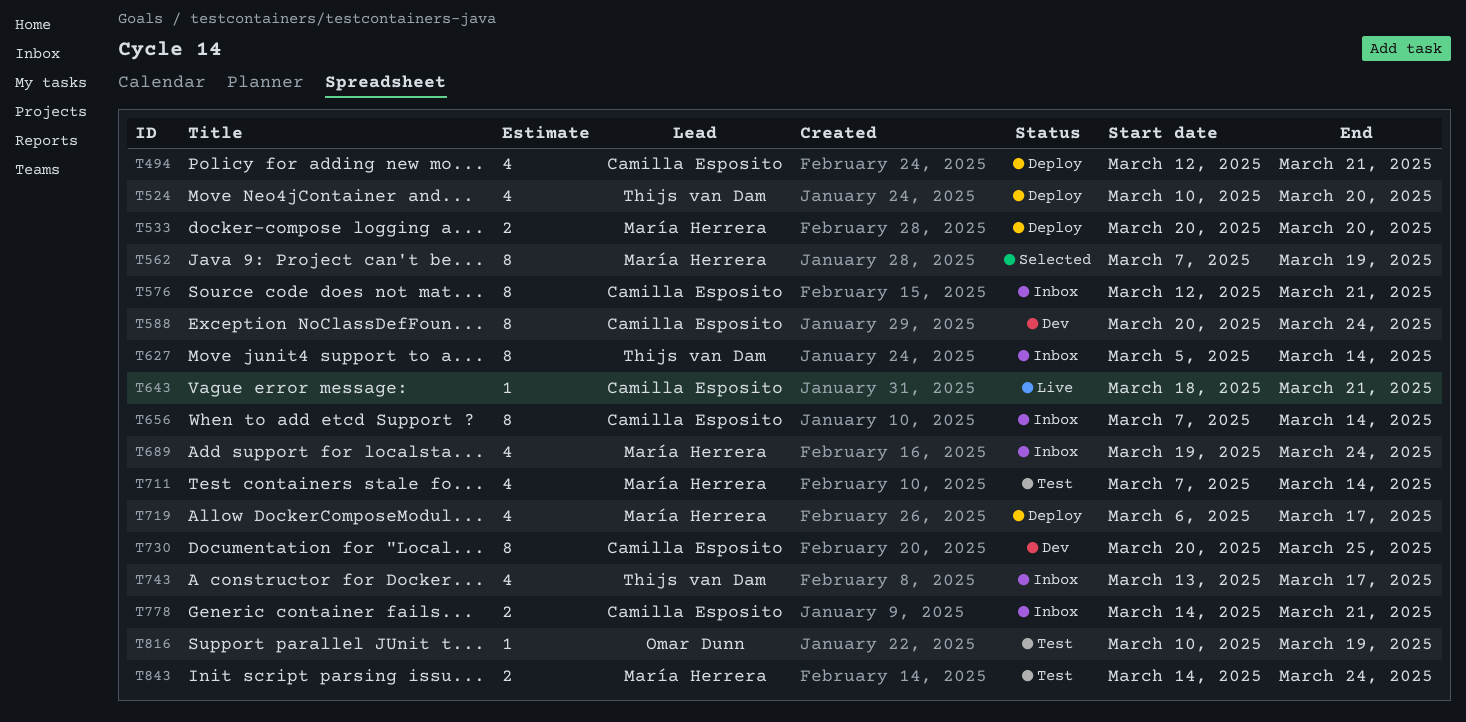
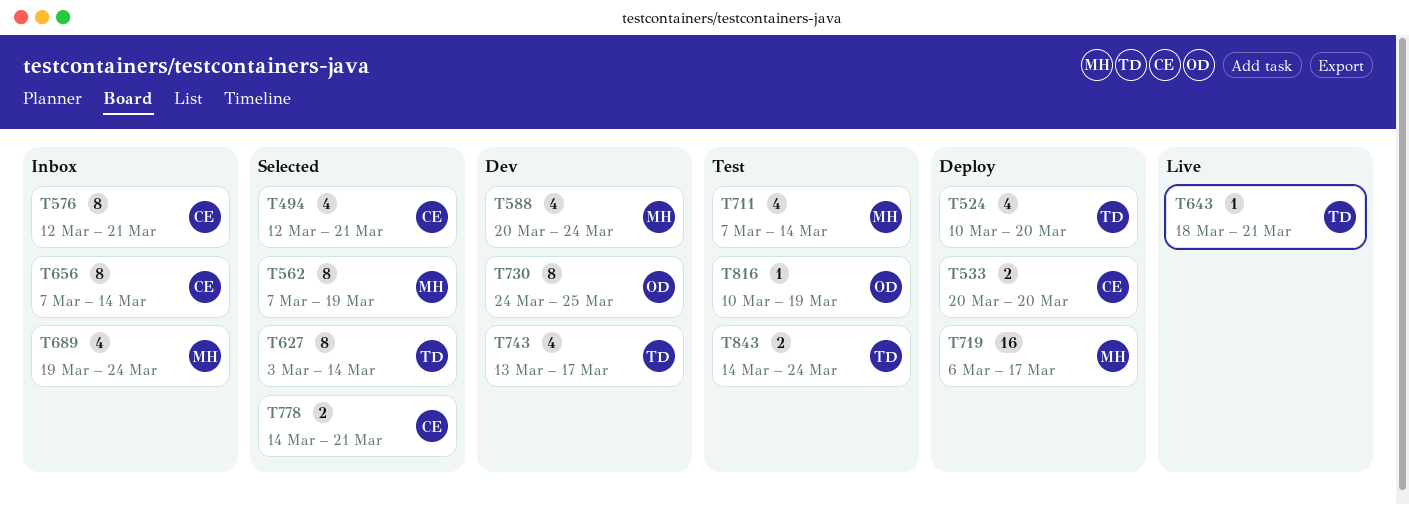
T494, status: Deploy -> Selected
T533, owner: María Herrera -> Camilla Esposito
T588, owner: Camilla Esposito -> María Herrera
T588, estimate: 8 -> 4
T627, status: Inbox -> Selected
T627, start: Mar 5 -> Mar 3
T643, owner: Camilla Esposito -> Thijs van Dam
T719, estimate: 4 -> 16
T730, owner: Camilla Esposito -> Omar Dunn
T730, start: Mar 20 -> Mar 24
T743, status: Inbox -> Dev
T778, status: Inbox -> Selected
T843, owner: María Herrera -> Thijs van Dam

